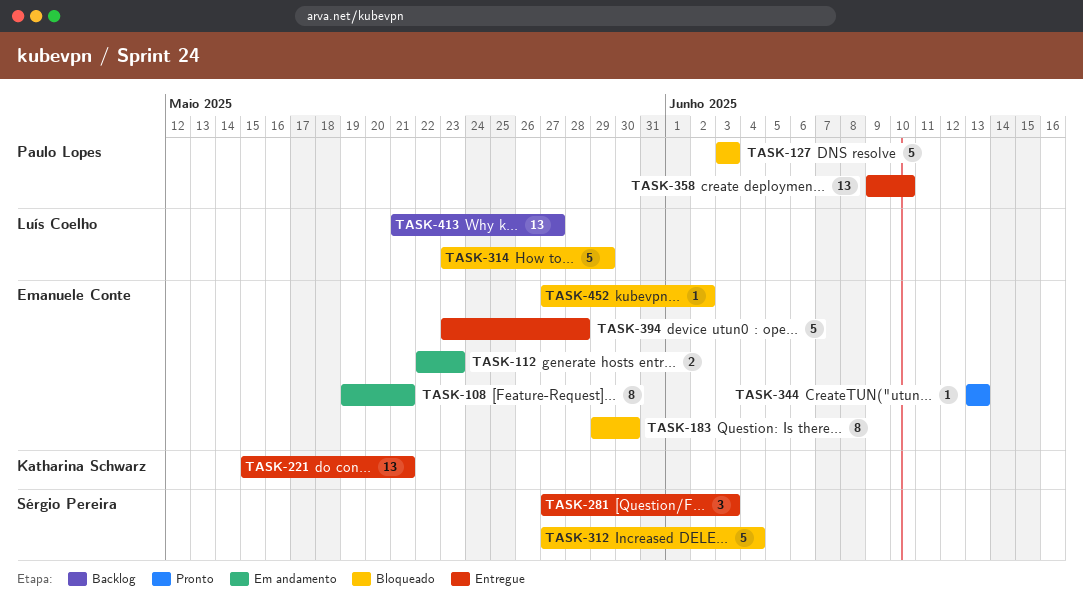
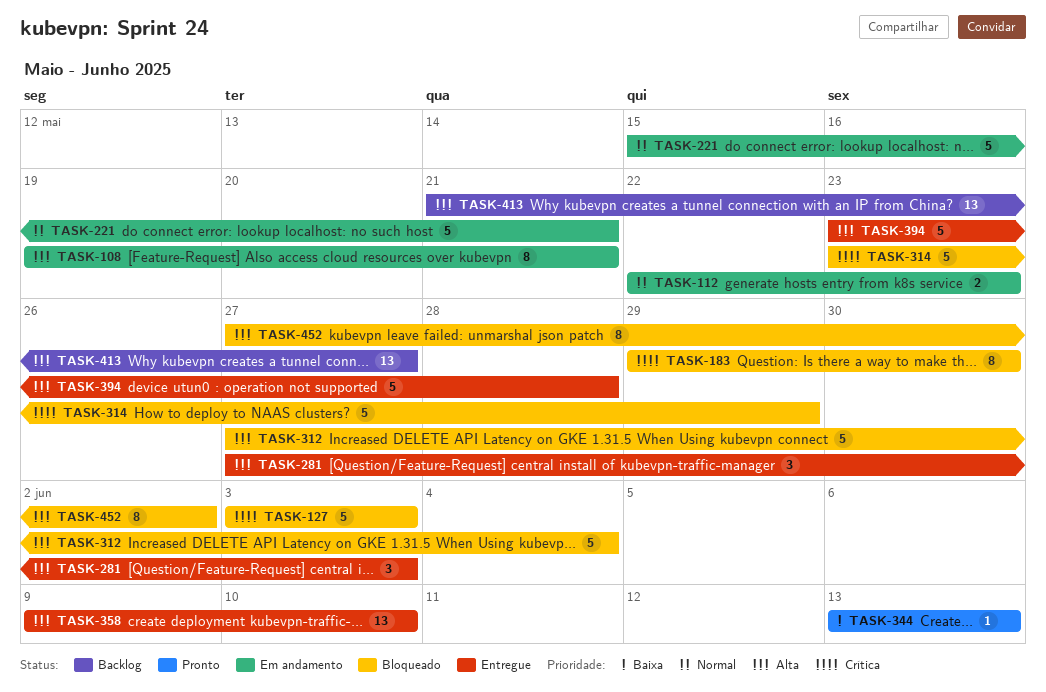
TASK-221, status: Entregue -> Em andamento
TASK-221, estimate: 13 -> 5
TASK-452, estimate: 1 -> 8

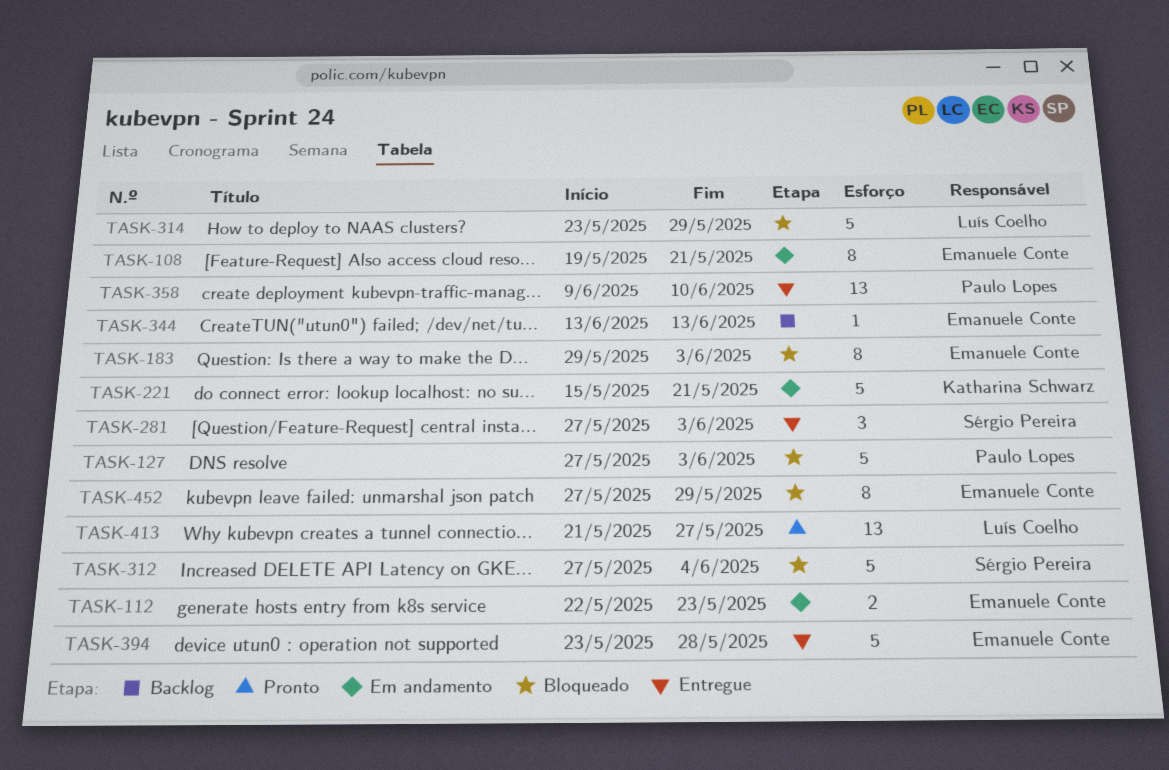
TASK-127, start: Jun 3 -> May 27
TASK-183, due: May 30 -> Jun 3
TASK-344, status: Pronto -> Backlog
TASK-413, status: Backlog -> Pronto
TASK-452, due: Jun 2 -> May 29

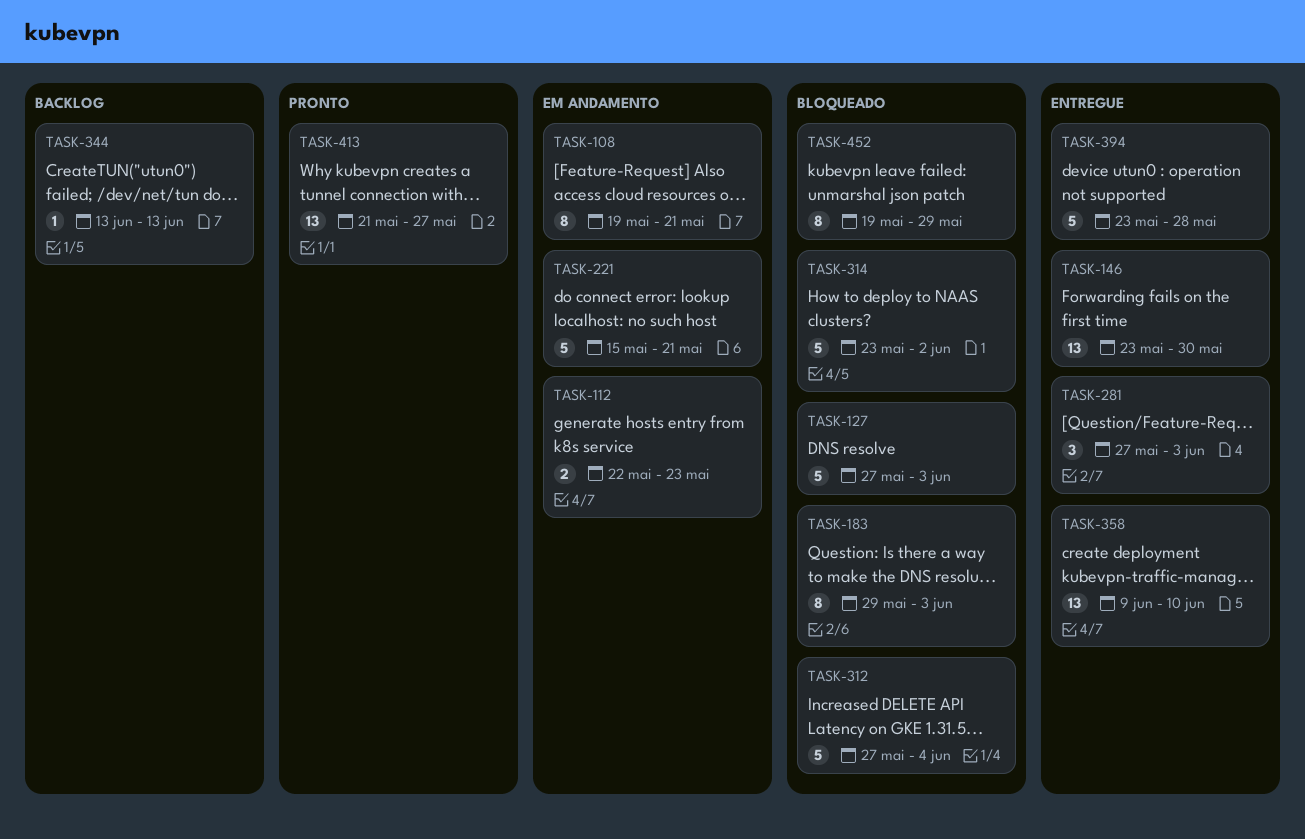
TASK-146: none -> present
TASK-314, due: May 29 -> Jun 2
TASK-452, start: May 27 -> May 19

